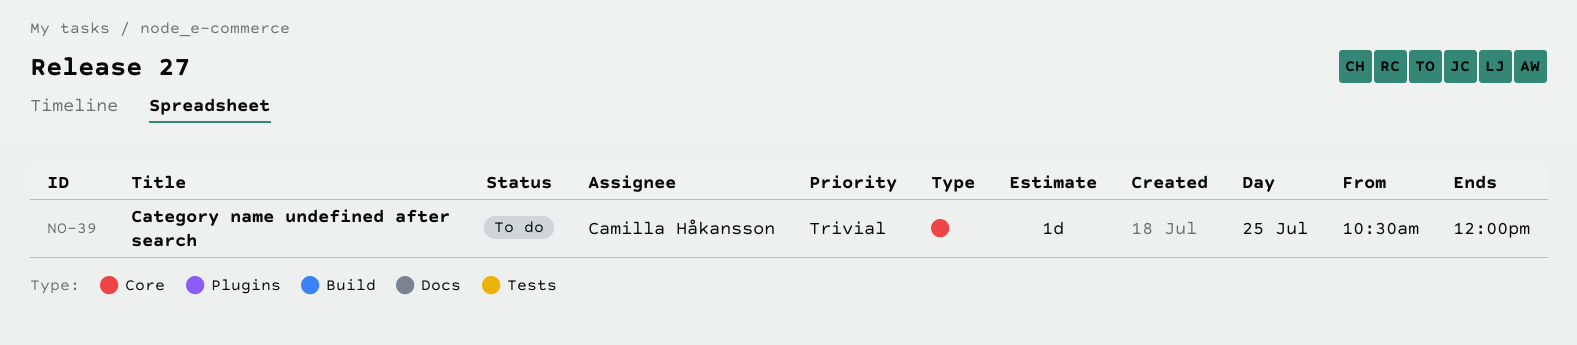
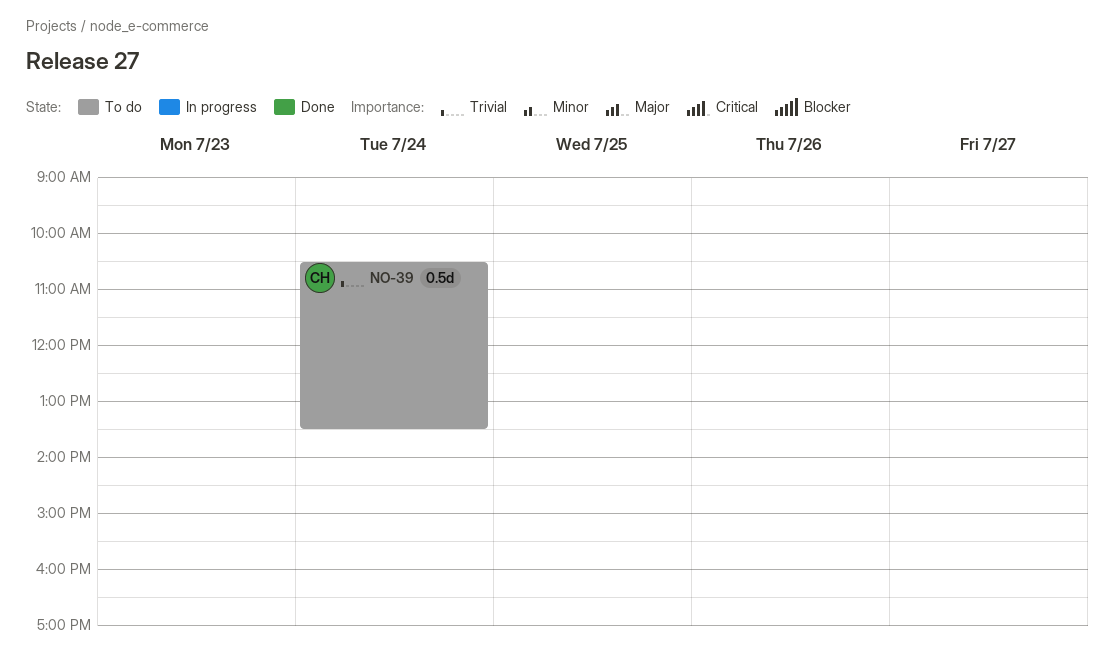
NO-39, estimate: 1d -> 0.5d
NO-39, day: Jul 25 -> Jul 24
NO-39, ends: 12:00 -> 13:30

